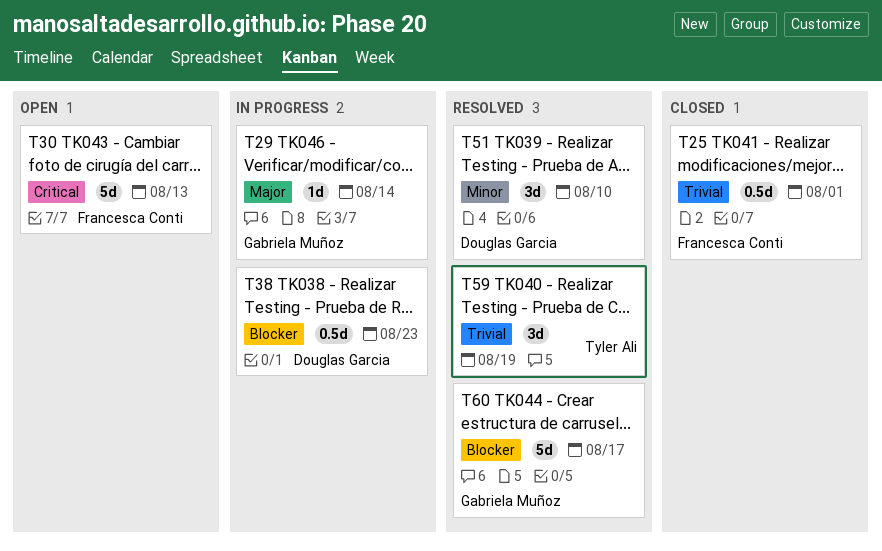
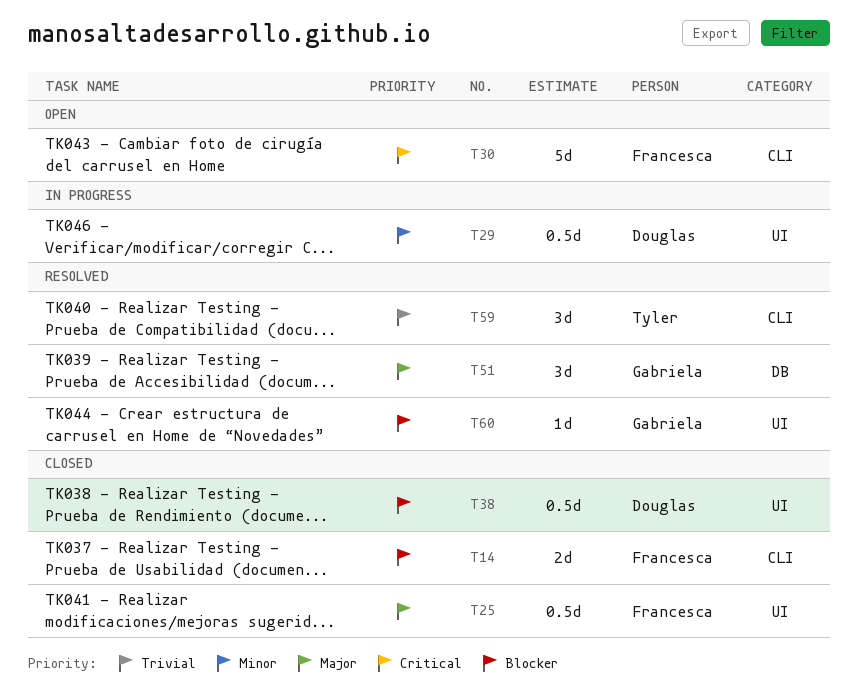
T14: none -> present
T25, priority: Trivial -> Major
T29, owner: Gabriela Muñoz -> Douglas Garcia
T29, priority: Major -> Minor
T29, estimate: 1d -> 0.5d
T38, status: In progress -> Closed
T51, owner: Douglas Garcia -> Gabriela Muñoz
T51, priority: Minor -> Major
T60, estimate: 5d -> 1d

